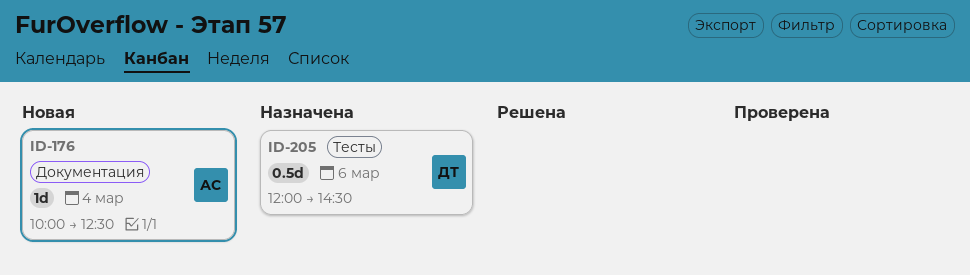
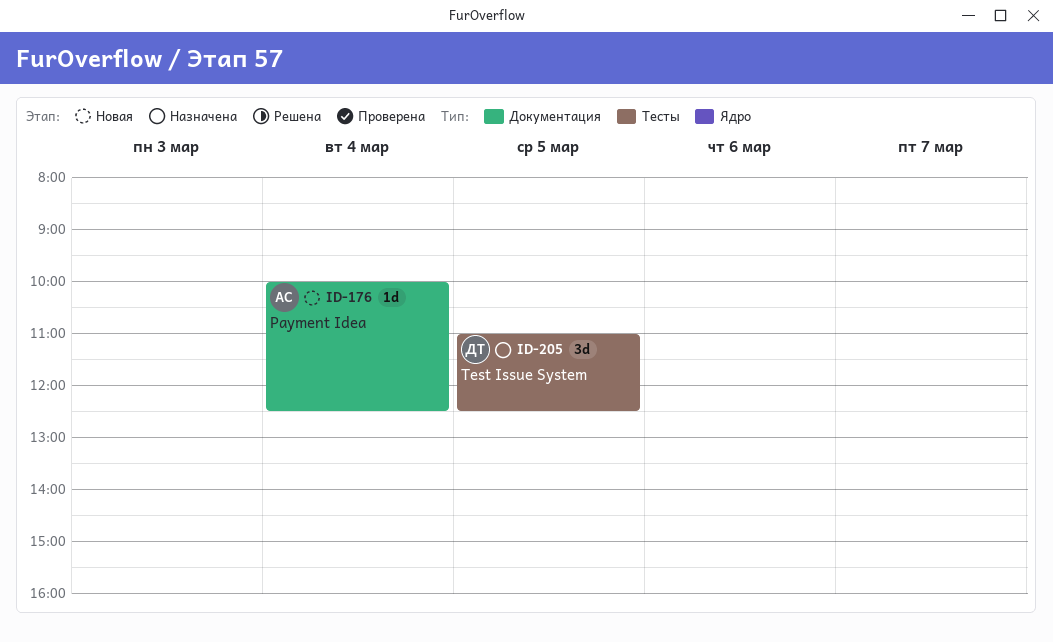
ID-205, estimate: 0.5d -> 3d
ID-205, day: Mar 6 -> Mar 5
ID-205, begins: 12:00 -> 11:00
ID-205, ends: 14:30 -> 12:30

